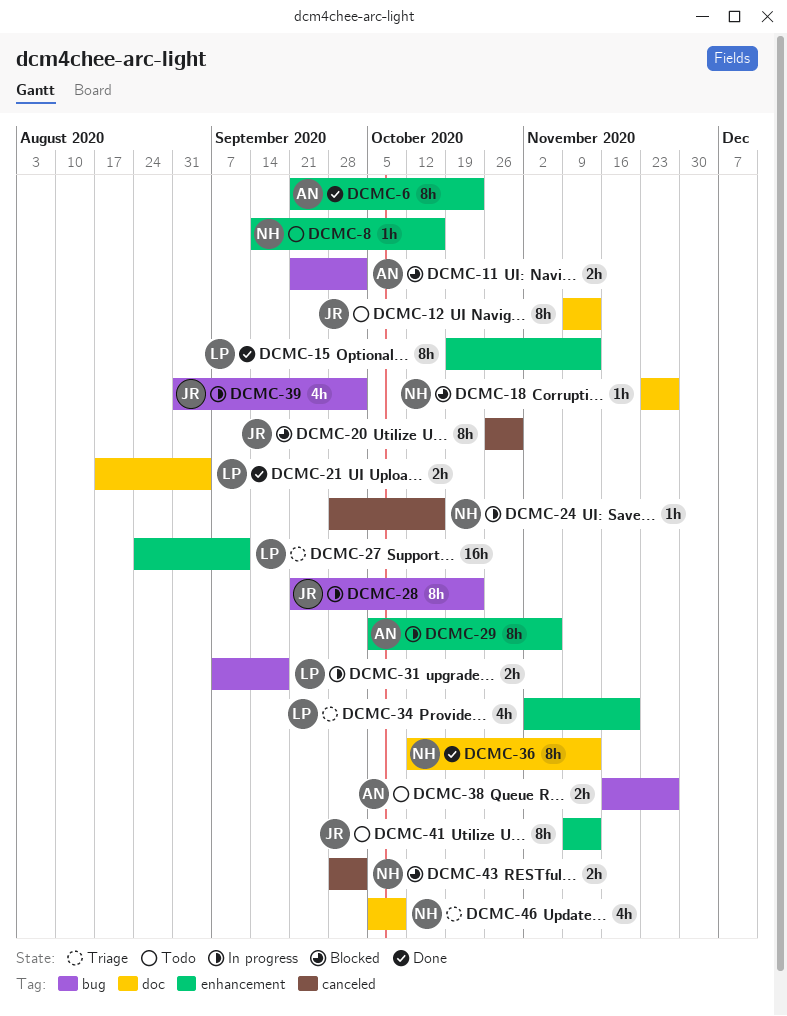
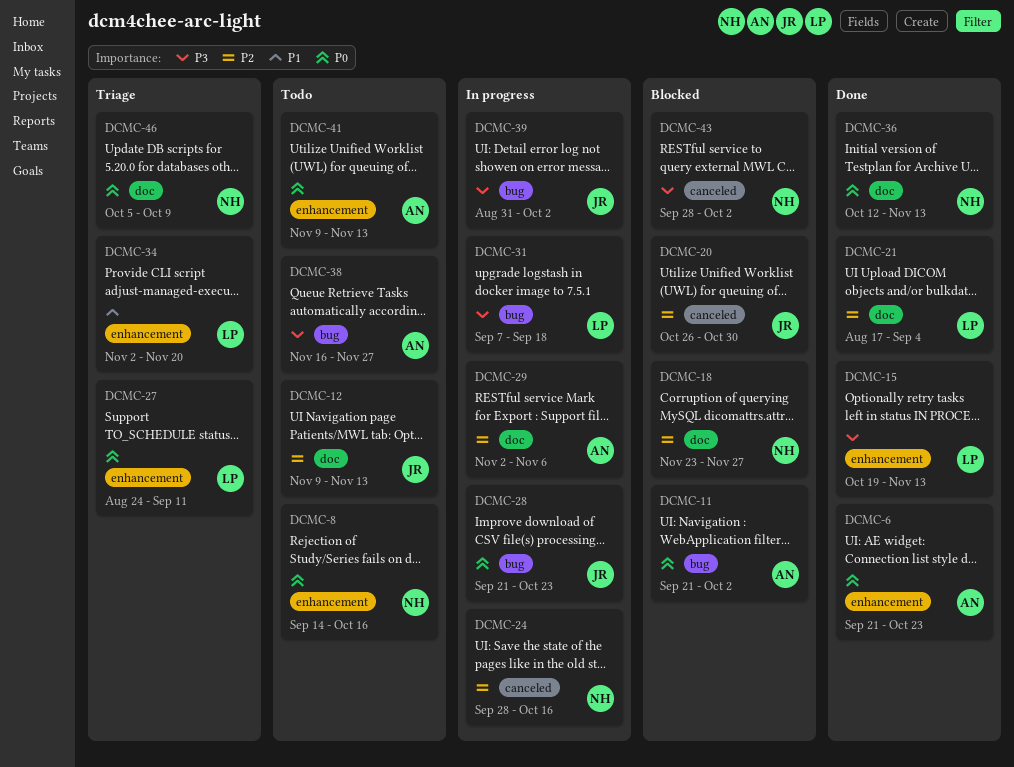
DCMC-29, label: enhancement -> doc
DCMC-29, start: Oct 5 -> Nov 2
DCMC-41, owner: JR -> AN

